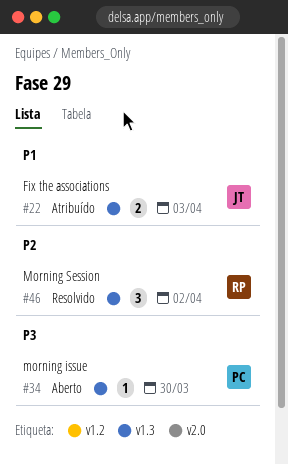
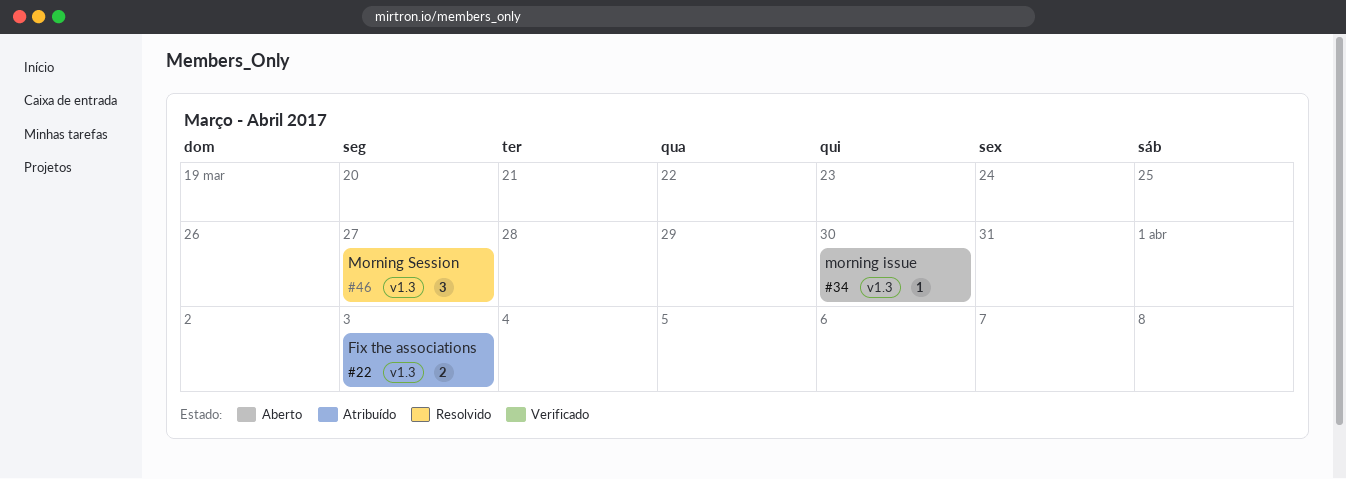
#46, due: Apr 2 -> Mar 27

